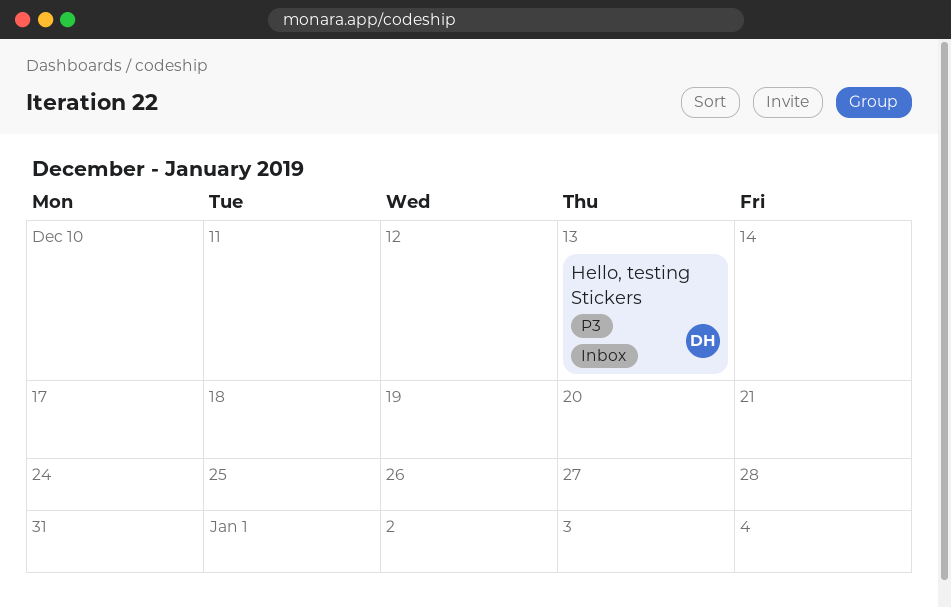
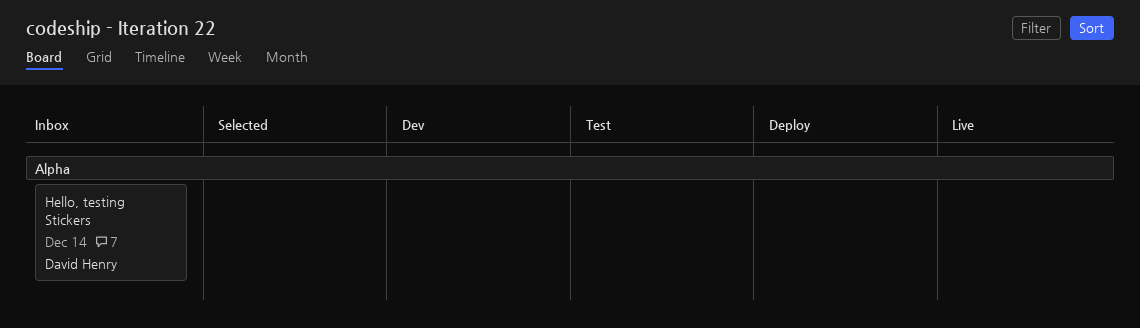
Hello, testing Stickers, due: Dec 13 -> Dec 14

